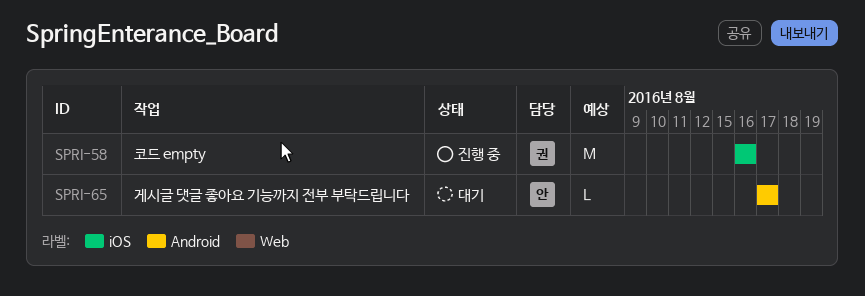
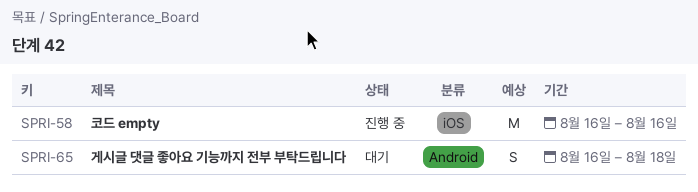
SPRI-65, estimate: L -> S
SPRI-65, start: Aug 17 -> Aug 16
SPRI-65, due: Aug 17 -> Aug 18

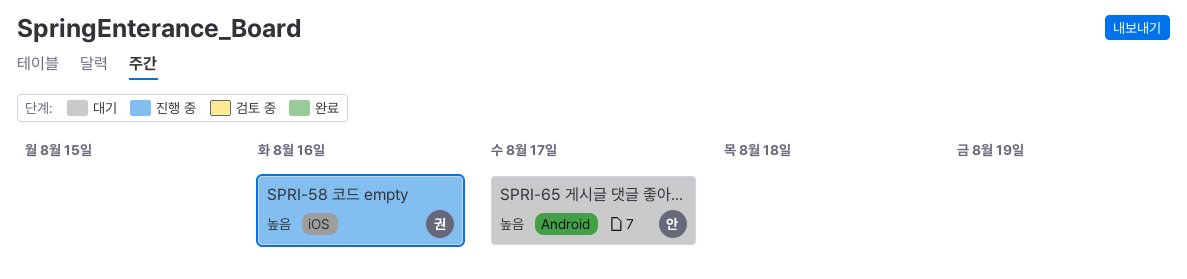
SPRI-65, due: Aug 18 -> Aug 17

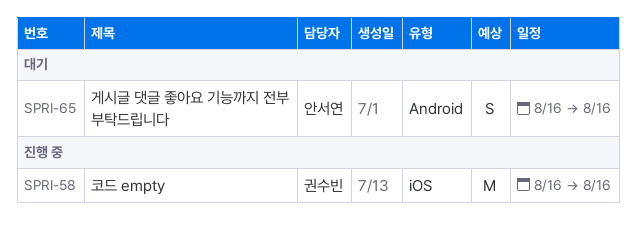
SPRI-65, due: Aug 17 -> Aug 16

